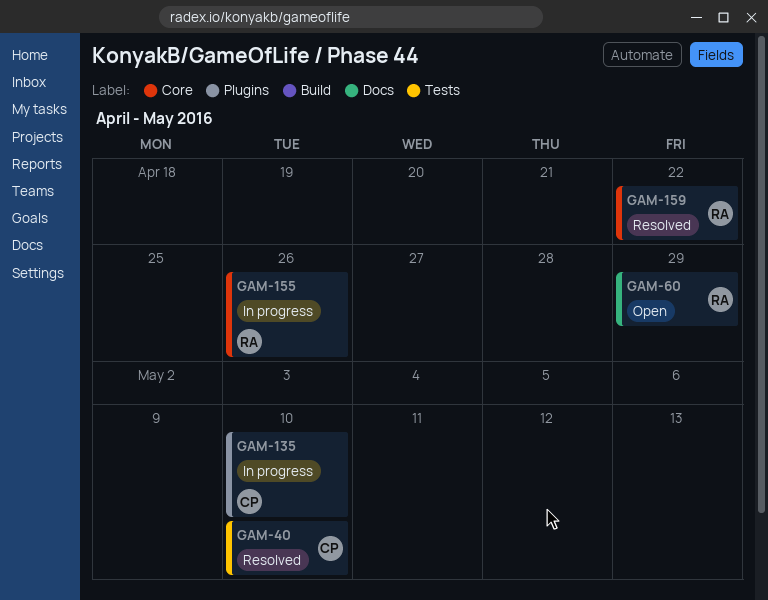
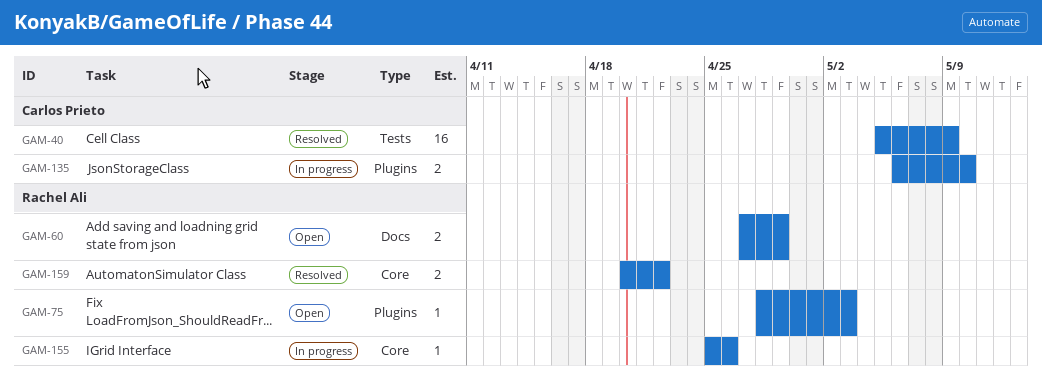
GAM-40, due: May 10 -> May 9
GAM-75: none -> present

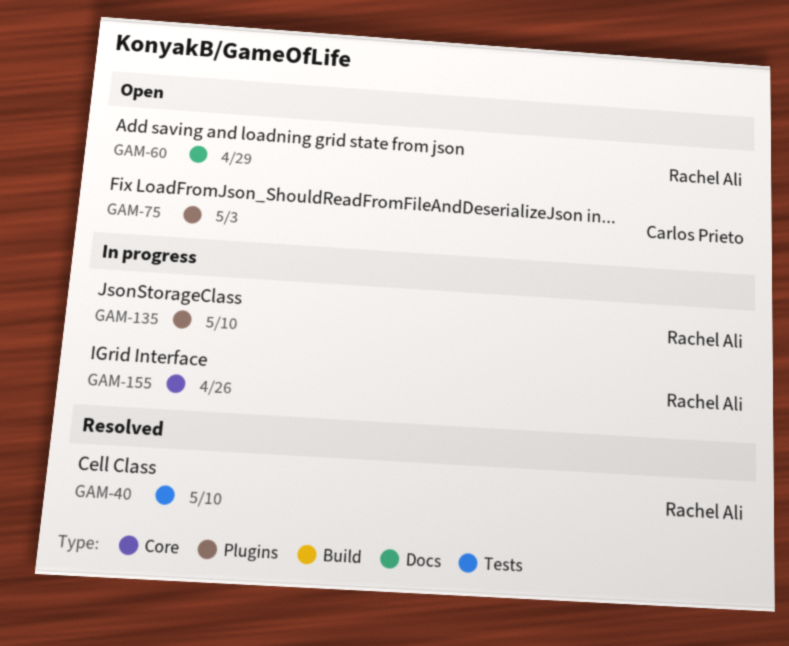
GAM-40, owner: Carlos Prieto -> Rachel Ali
GAM-40, due: May 9 -> May 10
GAM-75, owner: Rachel Ali -> Carlos Prieto
GAM-135, owner: Carlos Prieto -> Rachel Ali
GAM-159: present -> none

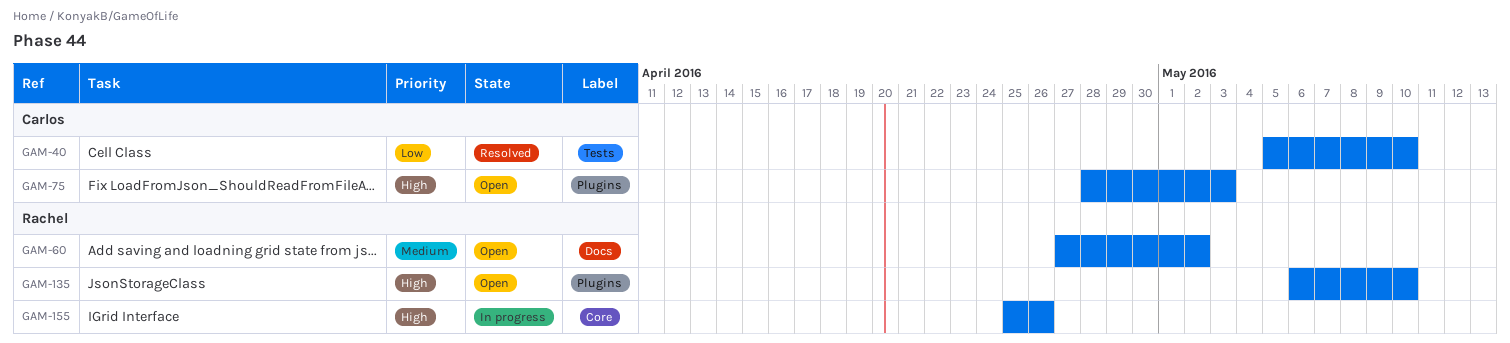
GAM-40, owner: Rachel Ali -> Carlos Prieto
GAM-60, due: Apr 29 -> May 2
GAM-135, status: In progress -> Open

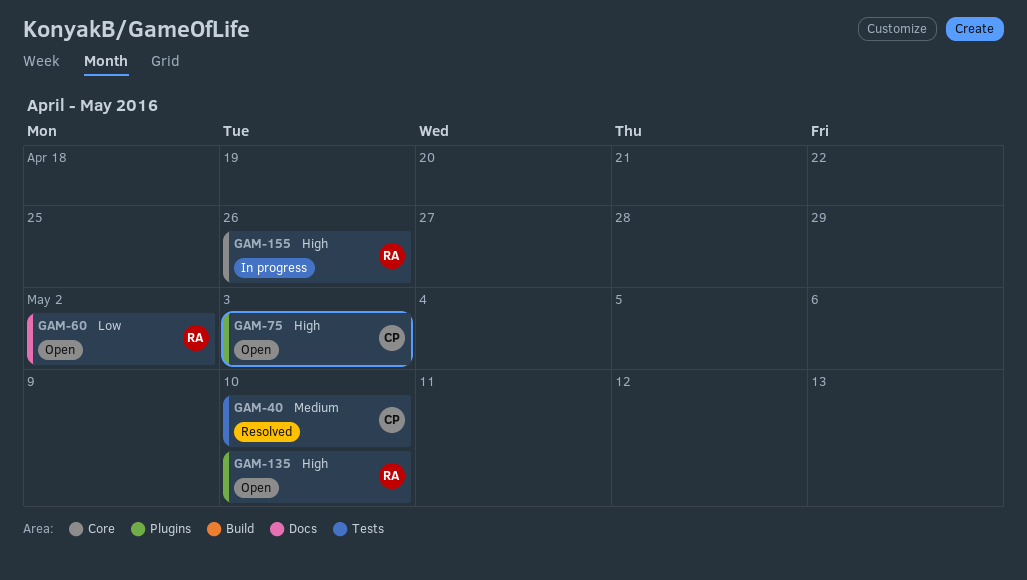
GAM-40, priority: Low -> Medium
GAM-60, priority: Medium -> Low

